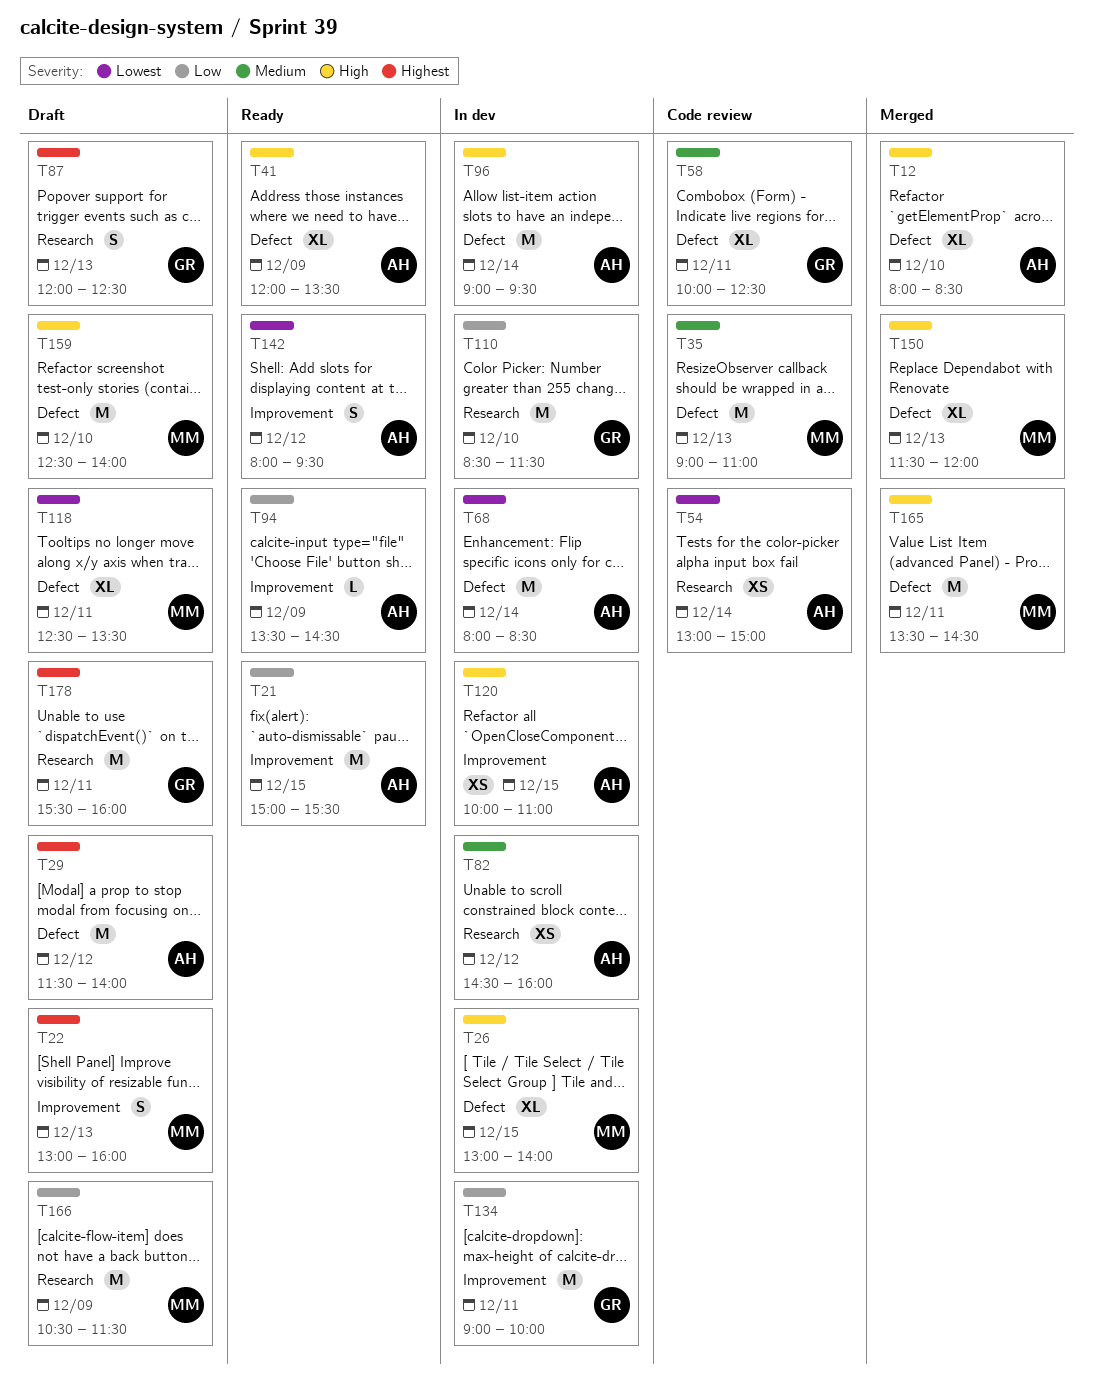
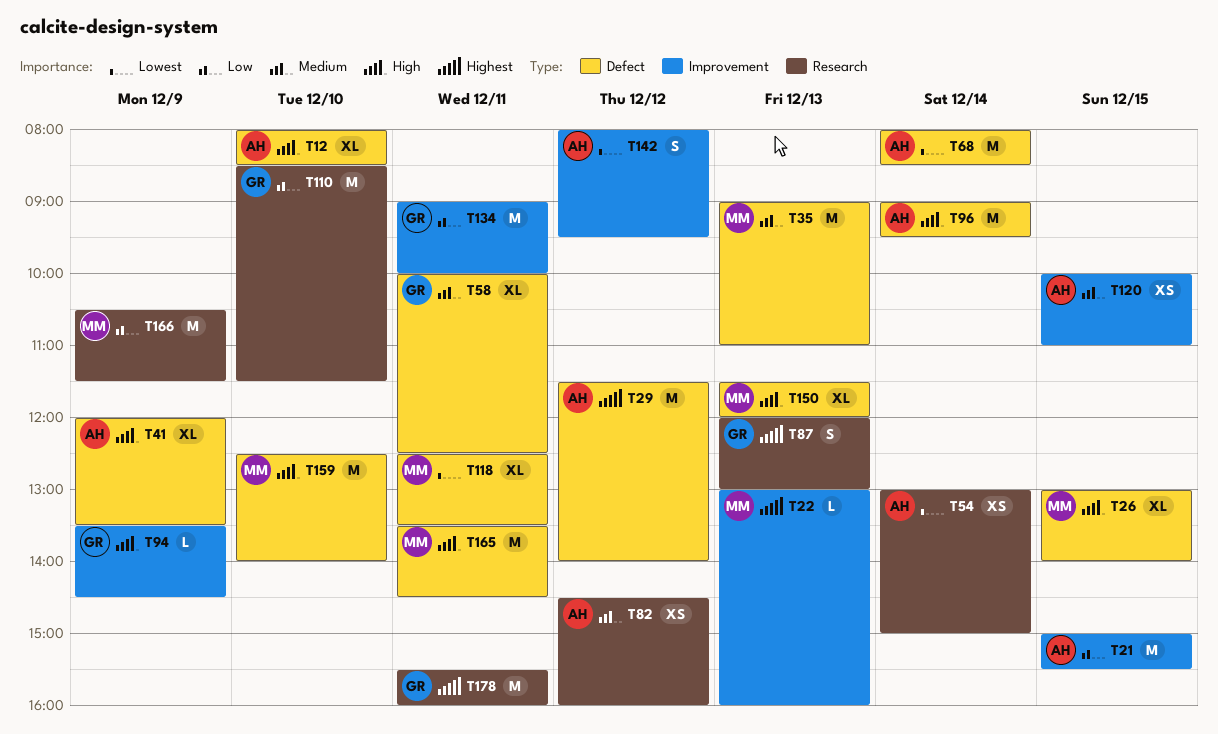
T22, estimate: S -> L
T87, ends: 12:30 -> 13:00
T94, owner: AH -> GR
T94, priority: Low -> High
T120, priority: High -> Medium

